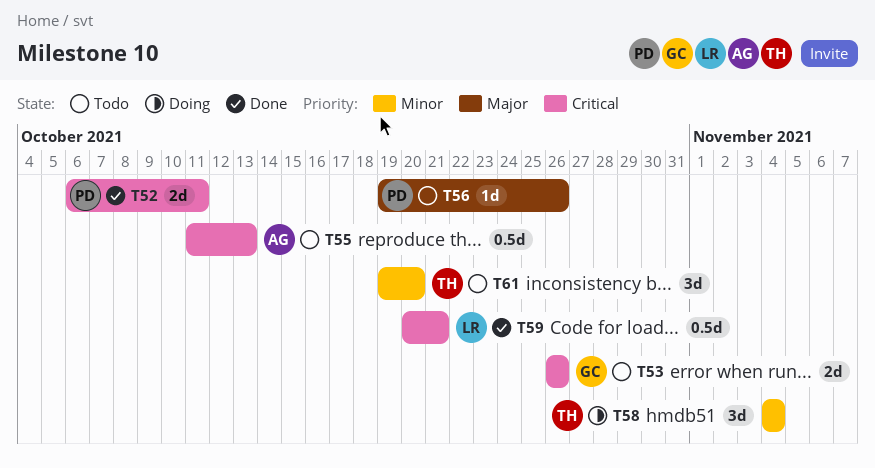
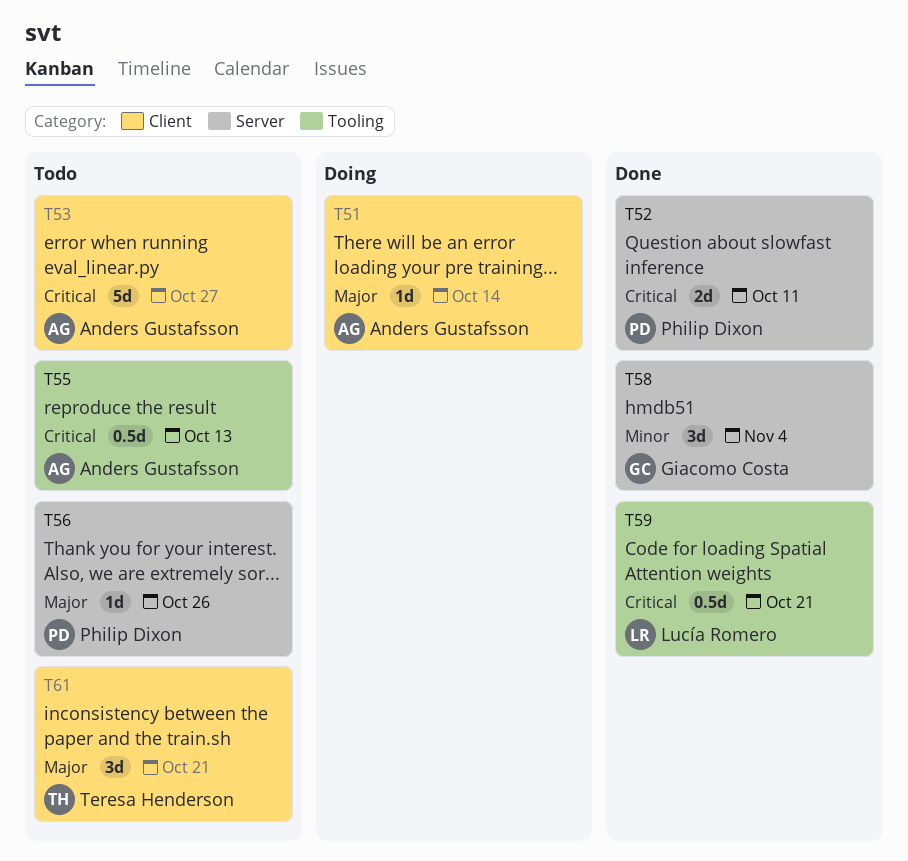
T51: none -> present
T53, owner: Giacomo Costa -> Anders Gustafsson
T53, estimate: 2d -> 5d
T53, due: Oct 26 -> Oct 27
T58, status: Doing -> Done
T58, owner: Teresa Henderson -> Giacomo Costa
T61, priority: Minor -> Major
T61, due: Oct 20 -> Oct 21

